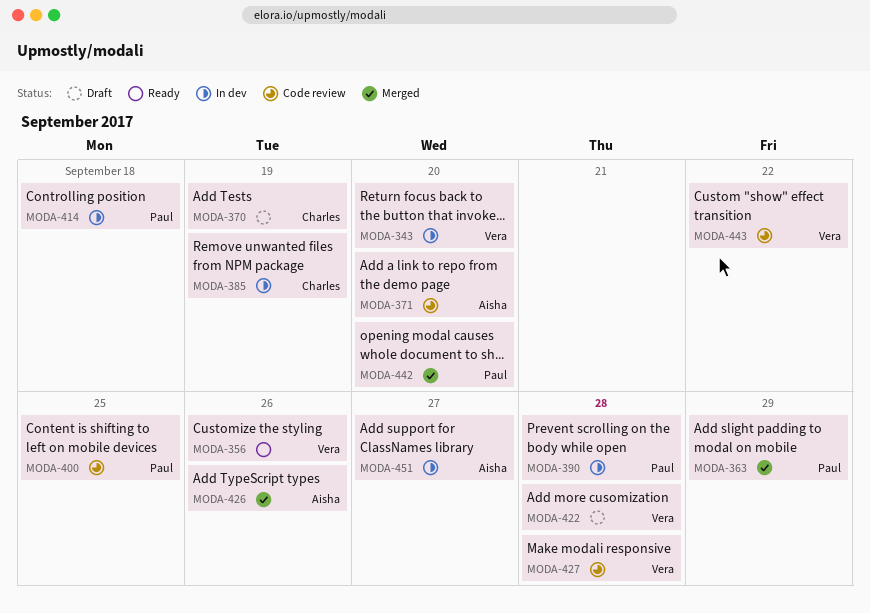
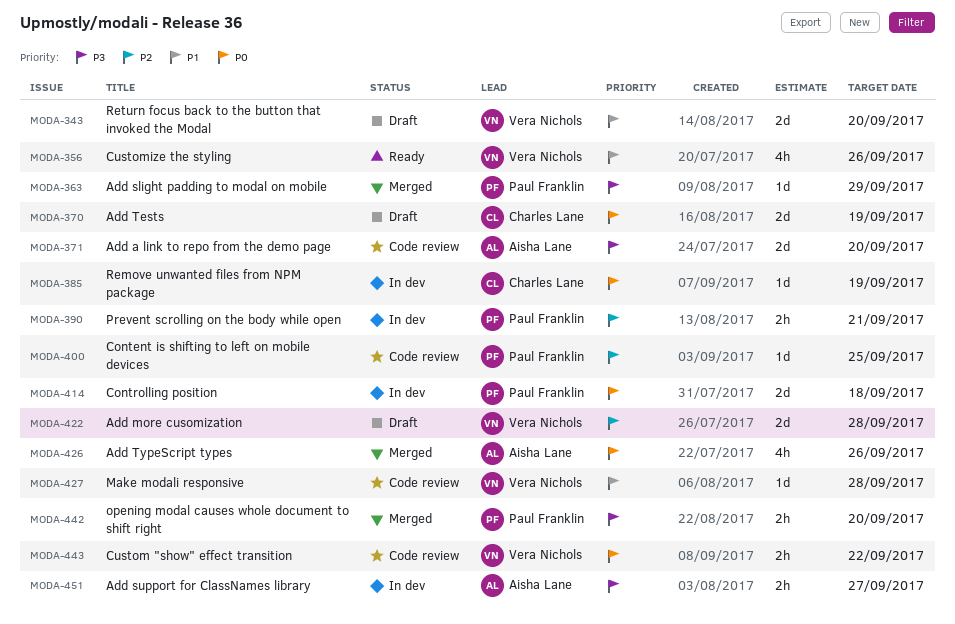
MODA-343, status: In dev -> Draft
MODA-390, due: Sep 28 -> Sep 21

